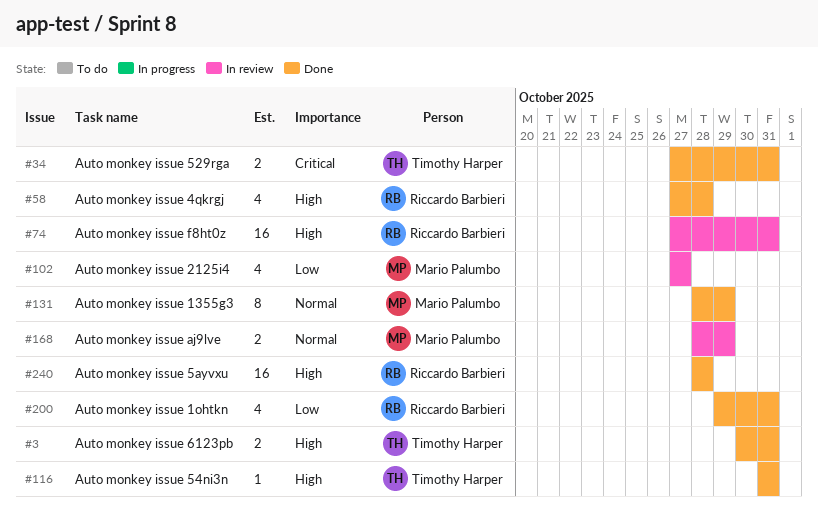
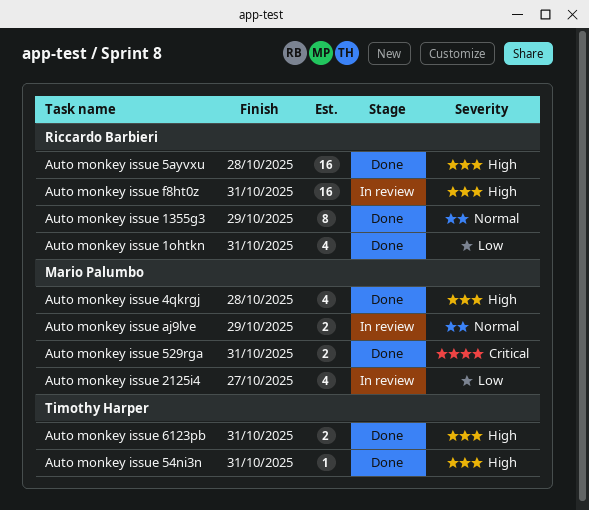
Auto monkey issue 1355g3, owner: Mario Palumbo -> Riccardo Barbieri
Auto monkey issue 4qkrgj, owner: Riccardo Barbieri -> Mario Palumbo
Auto monkey issue 529rga, owner: Timothy Harper -> Mario Palumbo

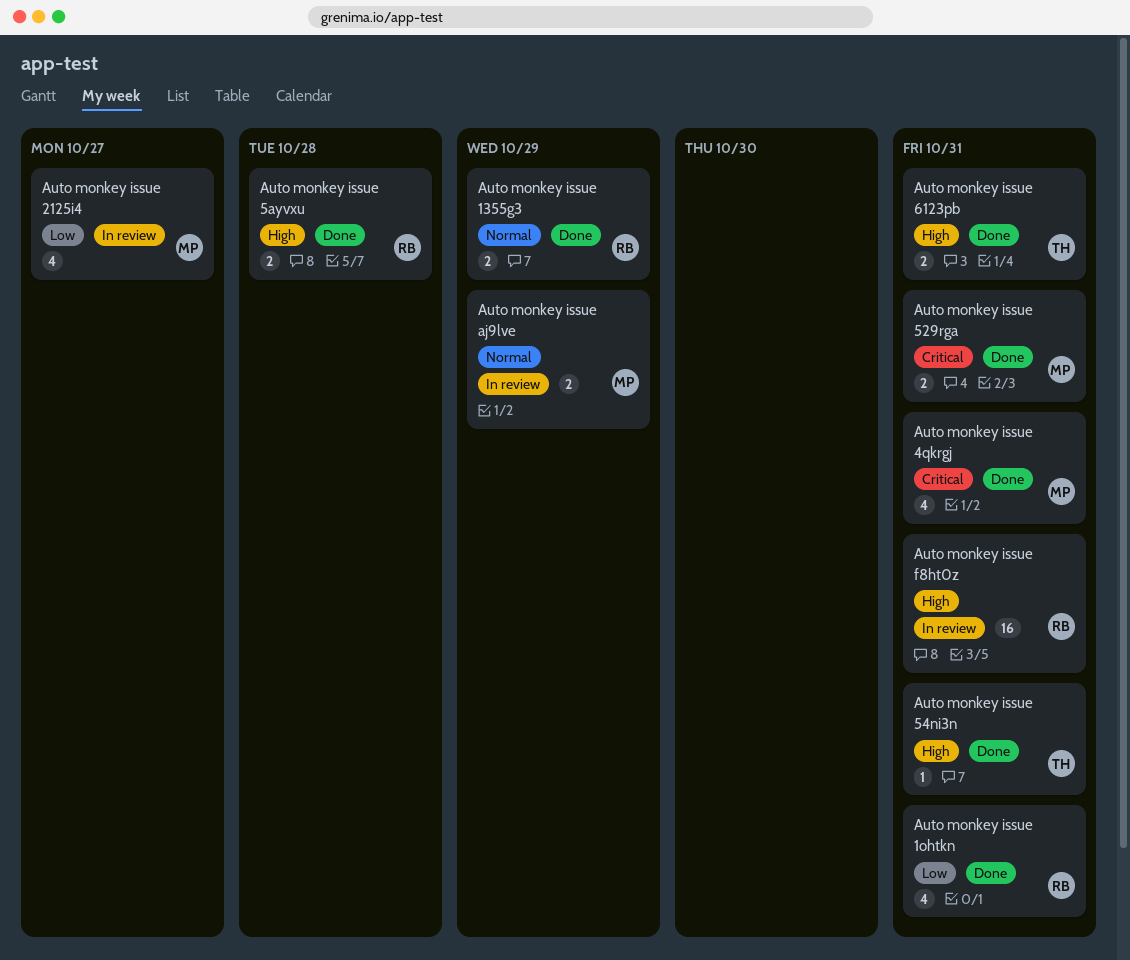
Auto monkey issue 1355g3, estimate: 8 -> 2
Auto monkey issue 4qkrgj, priority: High -> Critical
Auto monkey issue 4qkrgj, due: Oct 28 -> Oct 31
Auto monkey issue 5ayvxu, estimate: 16 -> 2

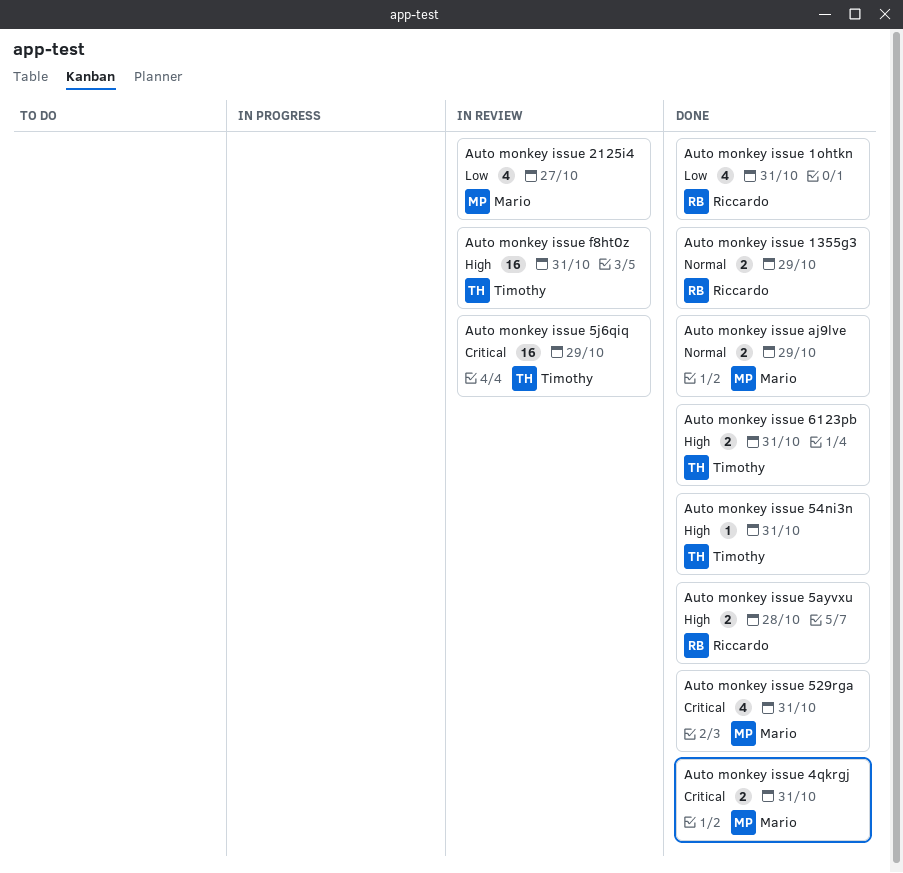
Auto monkey issue 4qkrgj, estimate: 4 -> 2
Auto monkey issue 529rga, estimate: 2 -> 4
Auto monkey issue 5j6qiq: none -> present
Auto monkey issue aj9lve, status: In review -> Done
Auto monkey issue f8ht0z, owner: Riccardo -> Timothy

